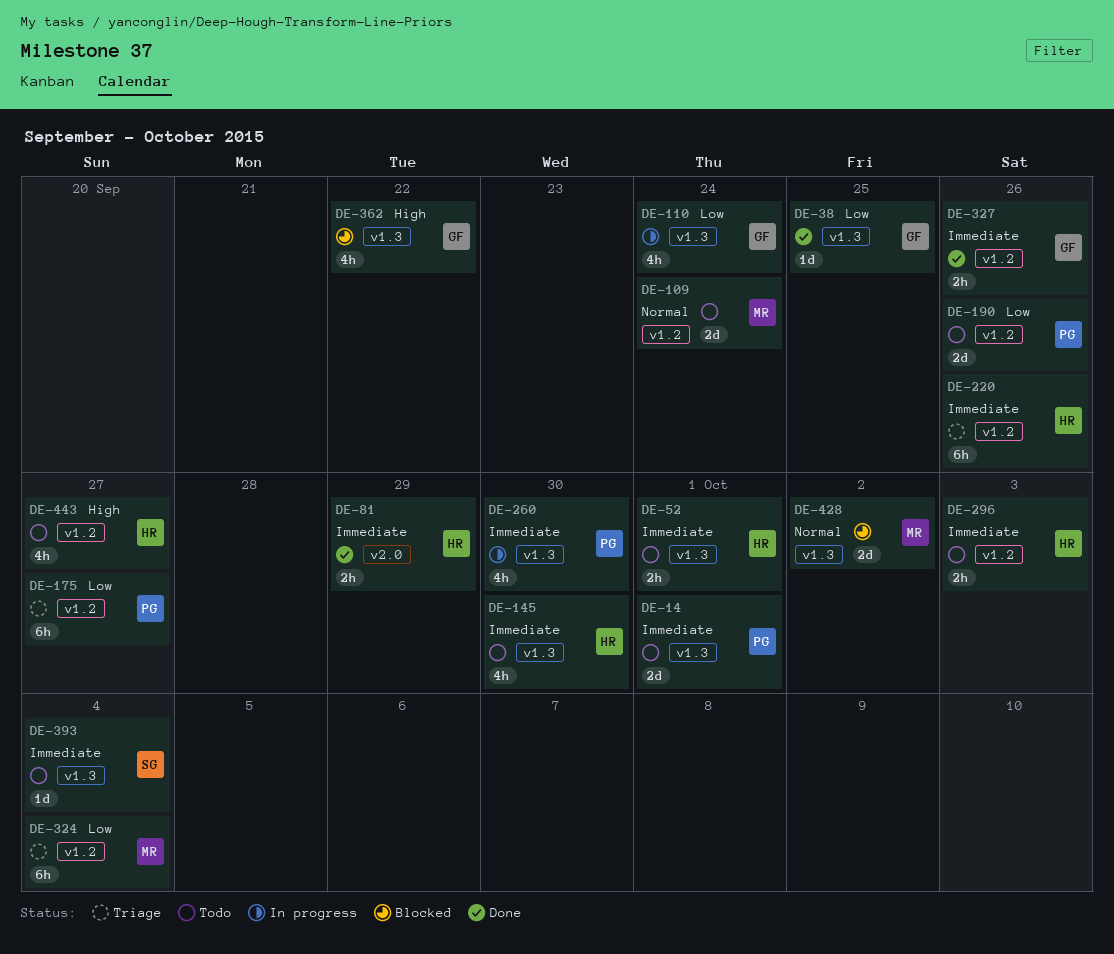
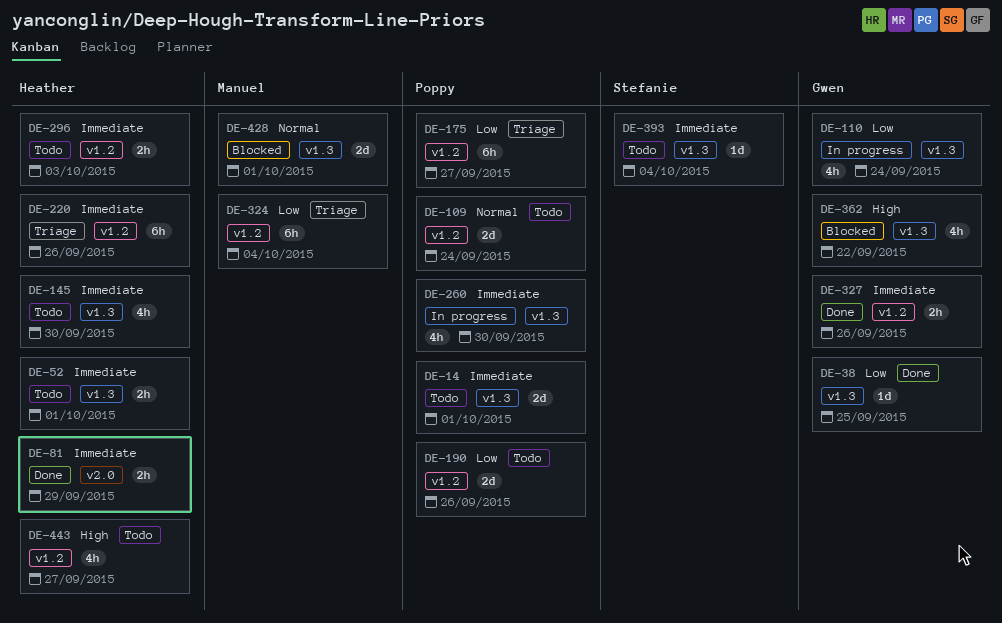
DE-109, owner: Manuel -> Poppy
DE-428, due: Oct 2 -> Oct 1

